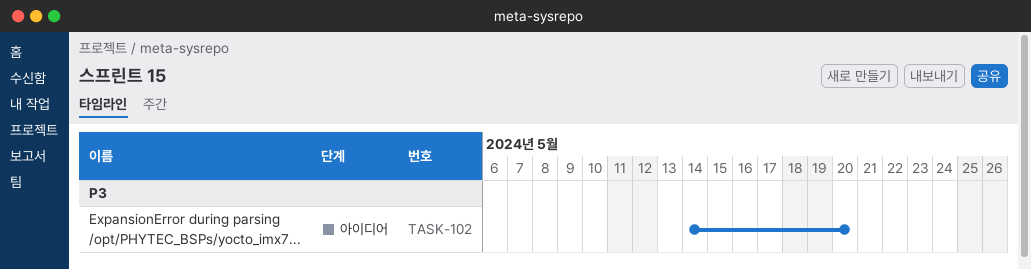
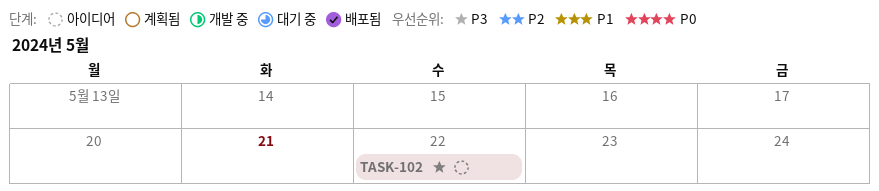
TASK-102, due: May 20 -> May 22

